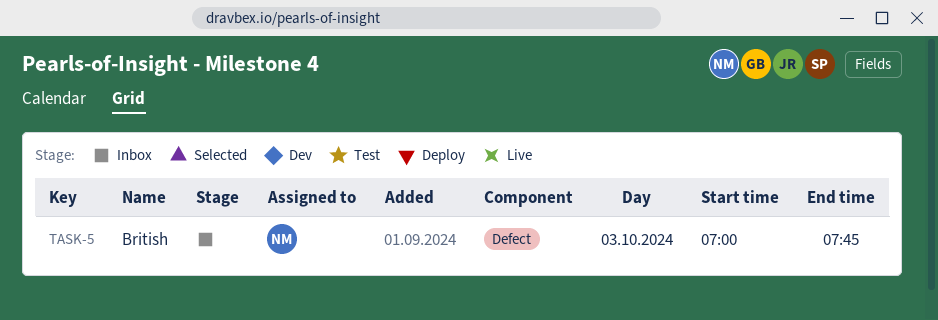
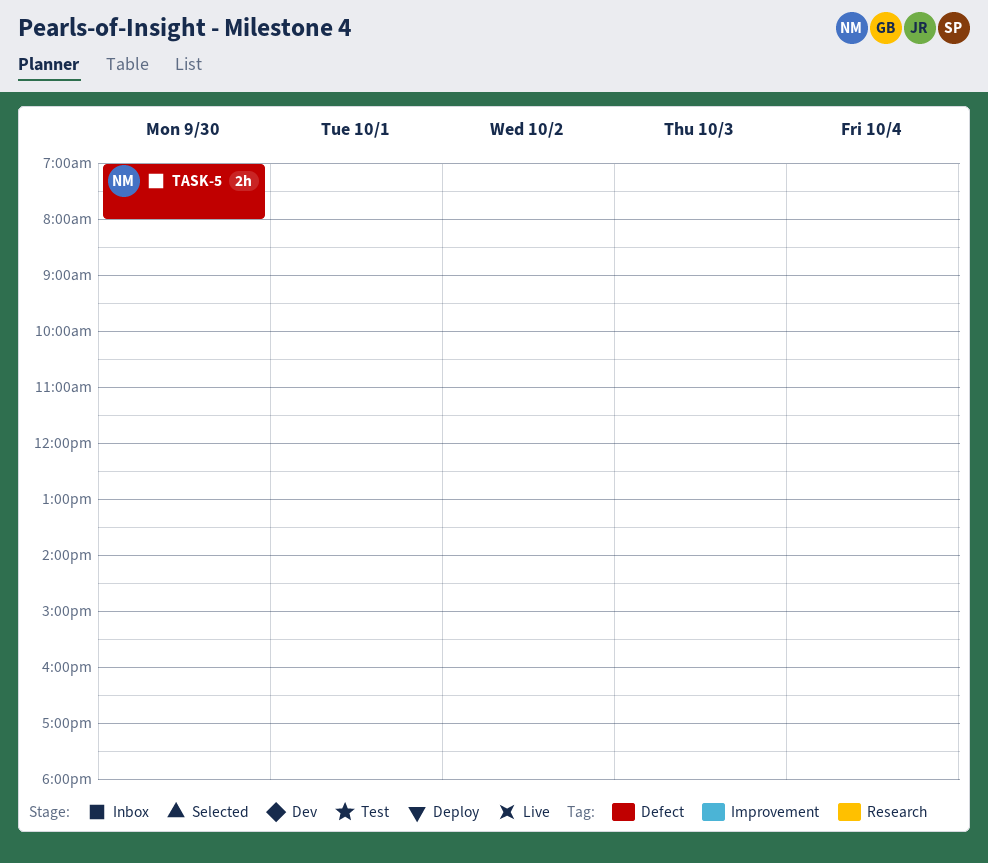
TASK-5, day: Oct 3 -> Sep 30
TASK-5, ends: 07:45 -> 08:00

